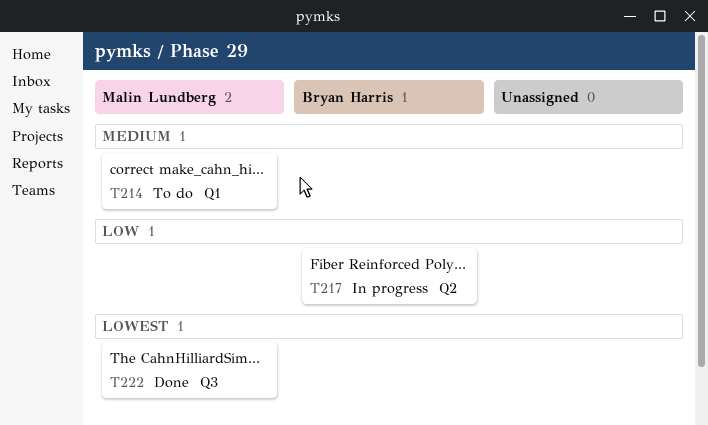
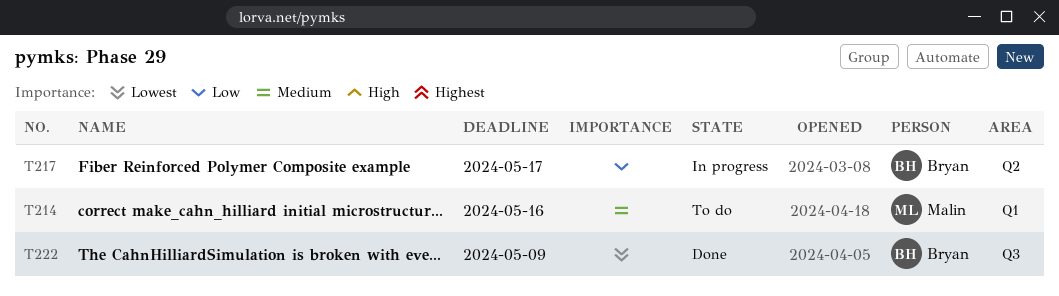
T222, owner: Malin Lundberg -> Bryan Harris

